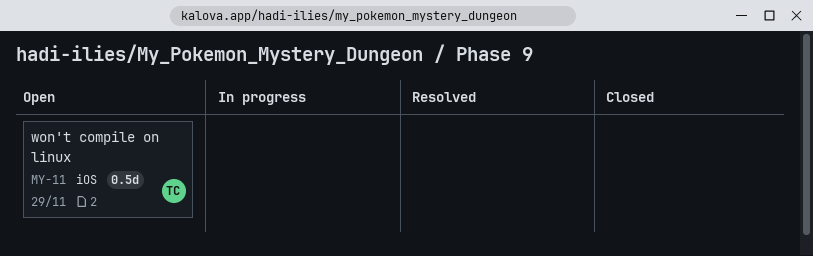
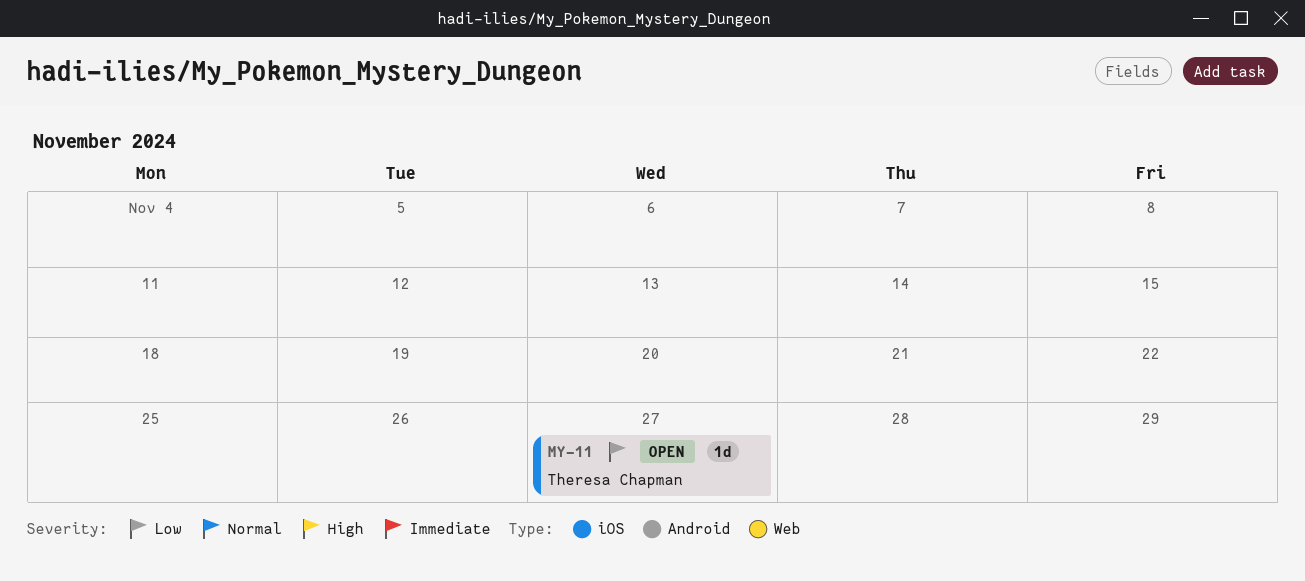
MY-11, estimate: 0.5d -> 1d
MY-11, due: Nov 29 -> Nov 27

